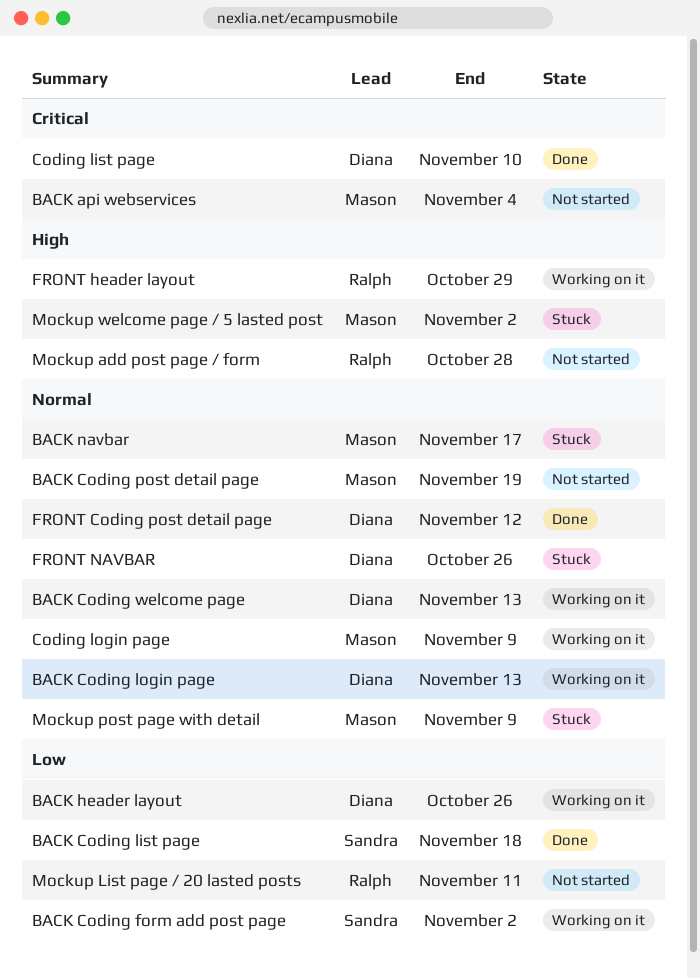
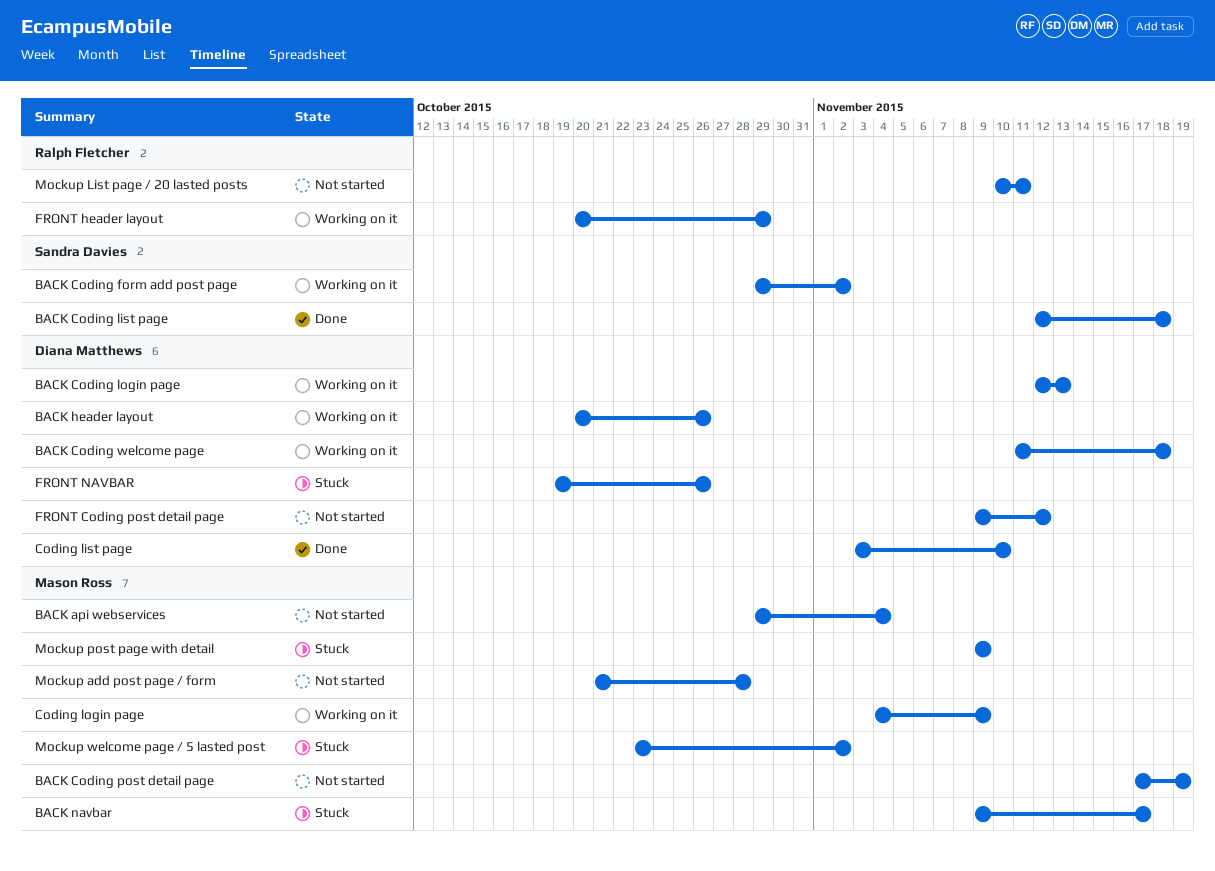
BACK Coding welcome page, due: Nov 13 -> Nov 18
FRONT Coding post detail page, status: Done -> Not started
Mockup add post page / form, owner: Ralph Fletcher -> Mason Ross

